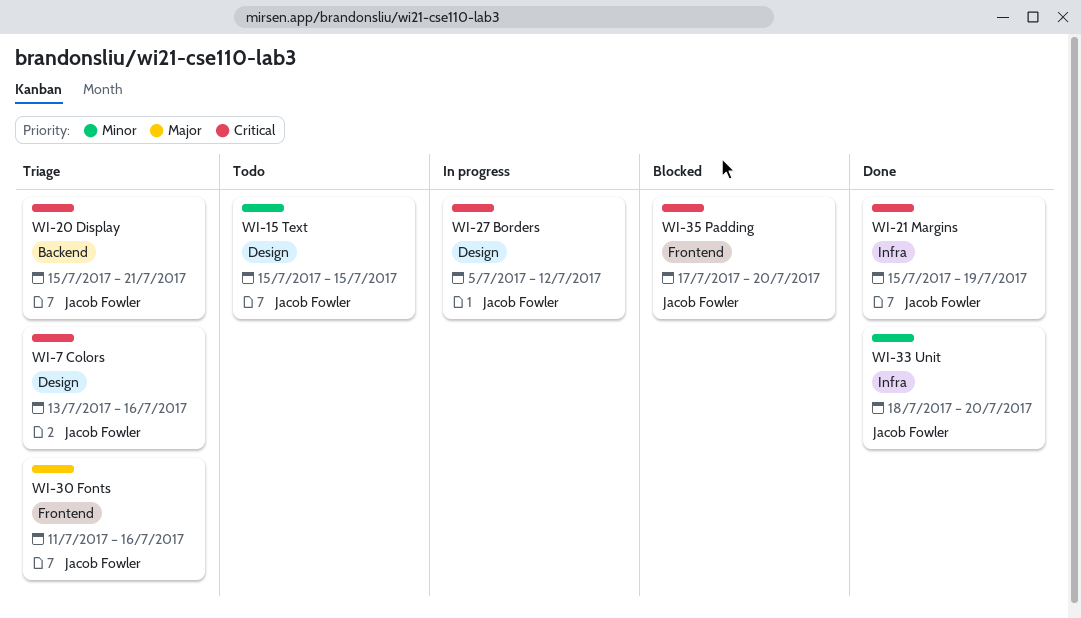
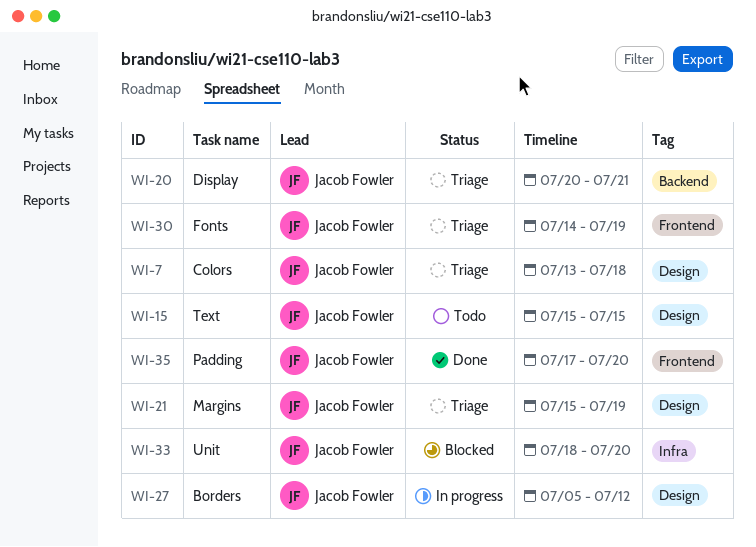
WI-7, due: Jul 16 -> Jul 18
WI-20, start: Jul 15 -> Jul 20
WI-21, status: Done -> Triage
WI-21, label: Infra -> Design
WI-30, start: Jul 11 -> Jul 14
WI-30, due: Jul 16 -> Jul 19
WI-33, status: Done -> Blocked
WI-35, status: Blocked -> Done

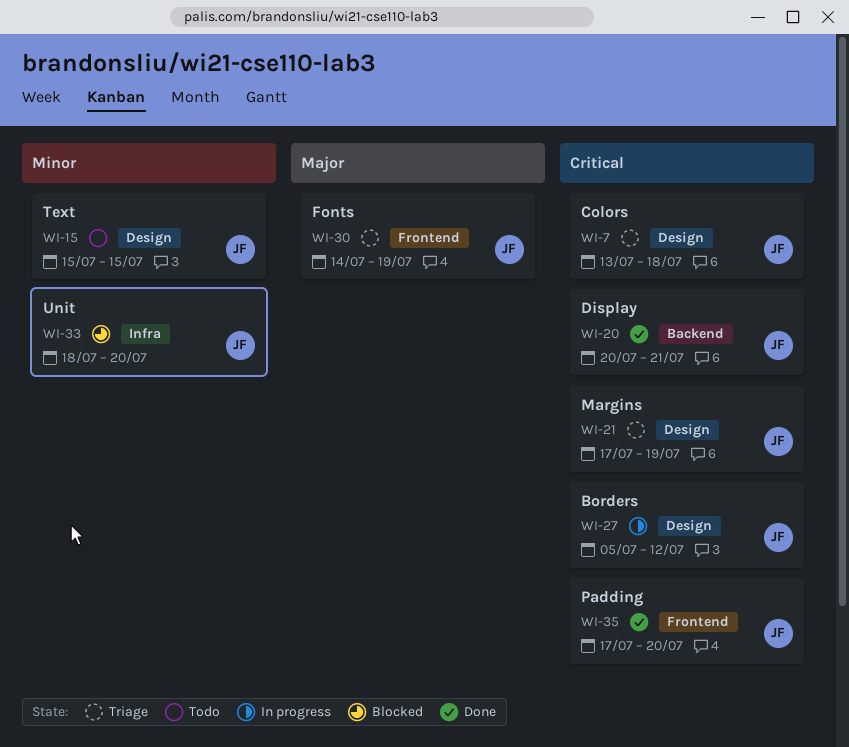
WI-20, status: Triage -> Done
WI-21, start: Jul 15 -> Jul 17

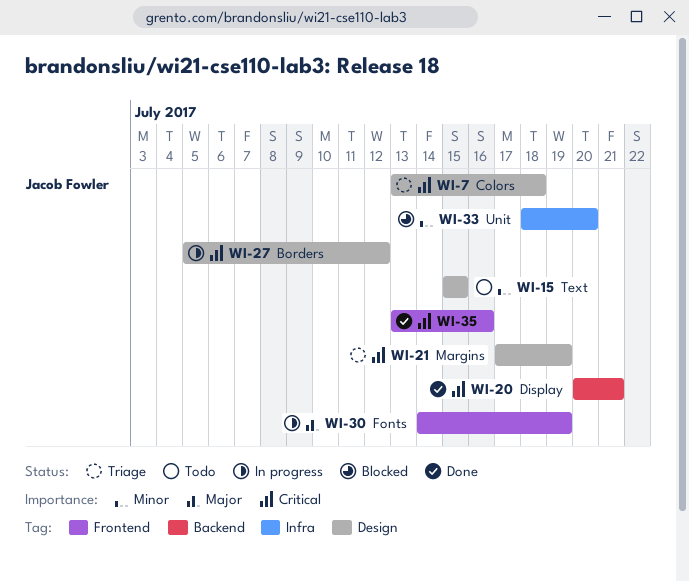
WI-30, status: Triage -> In progress
WI-35, start: Jul 17 -> Jul 13
WI-35, due: Jul 20 -> Jul 16

